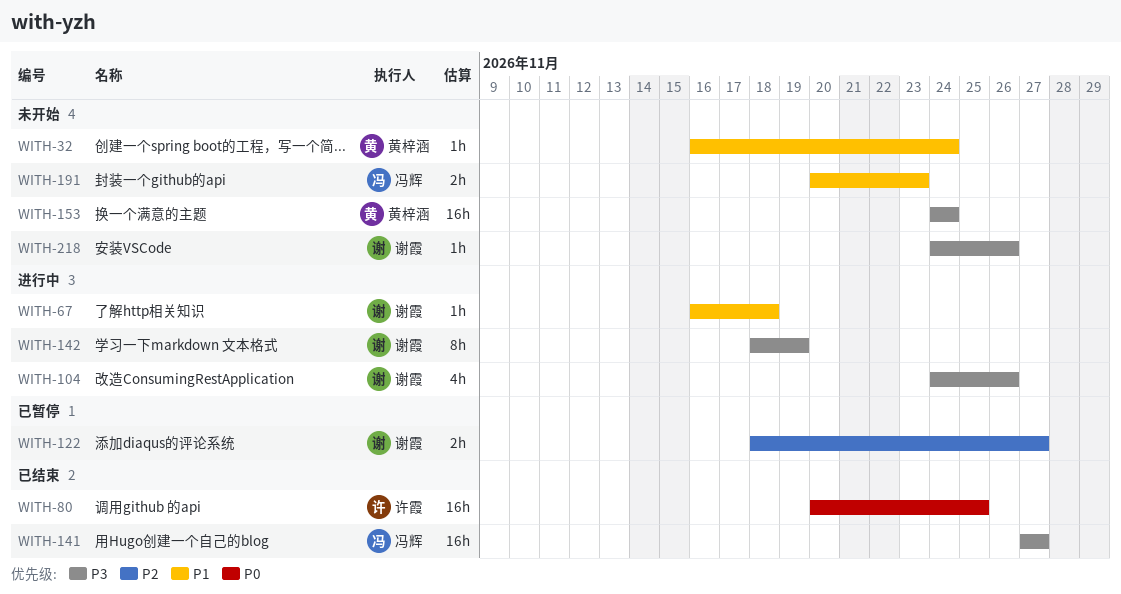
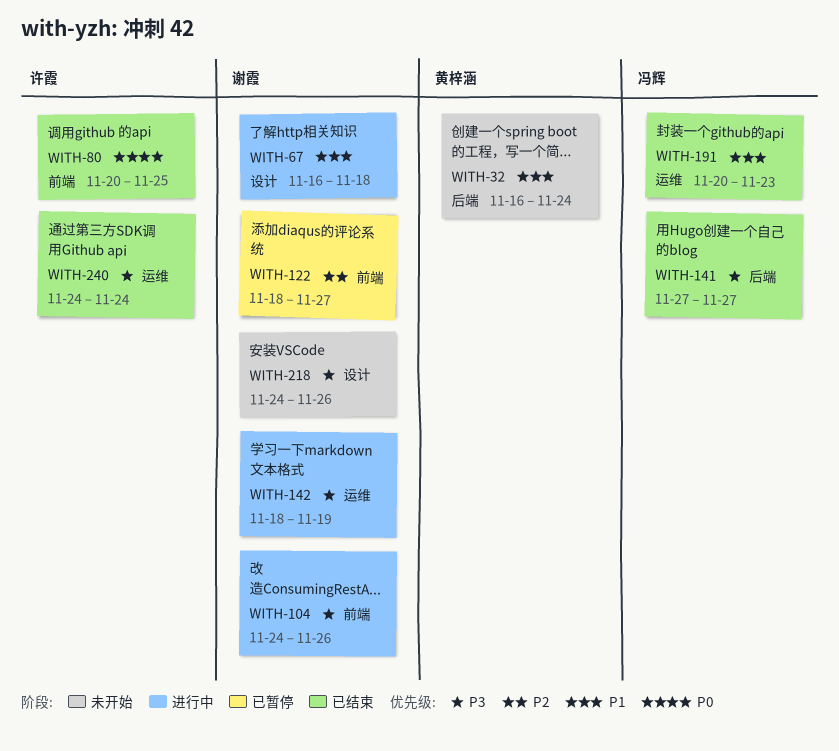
WITH-153: present -> none
WITH-191, status: 未开始 -> 已结束
WITH-240: none -> present

